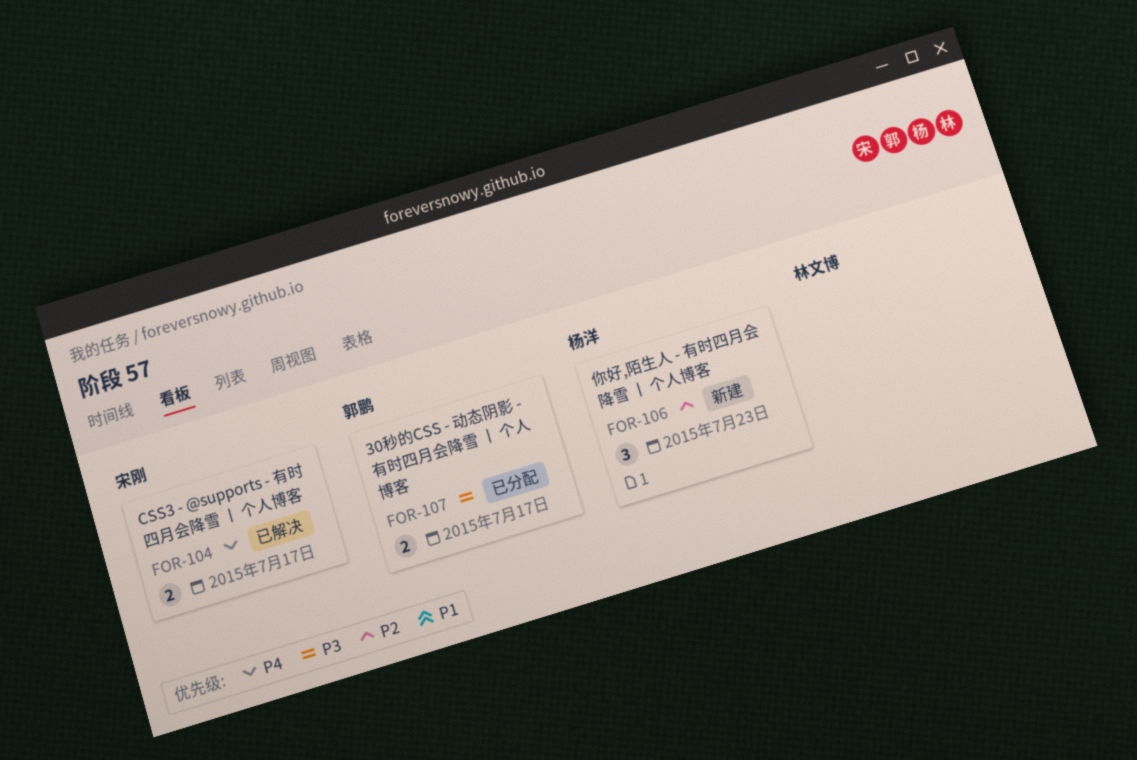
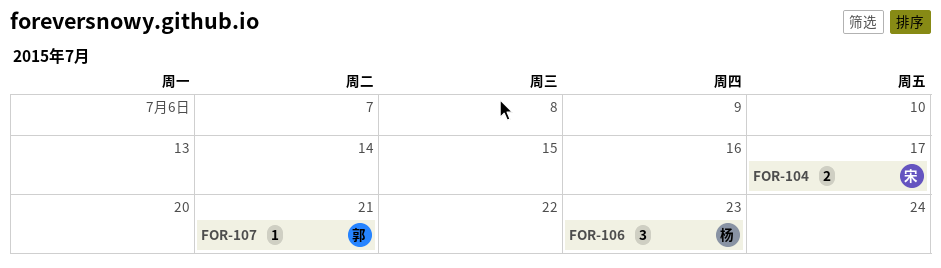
FOR-107, estimate: 2 -> 1
FOR-107, due: Jul 17 -> Jul 21

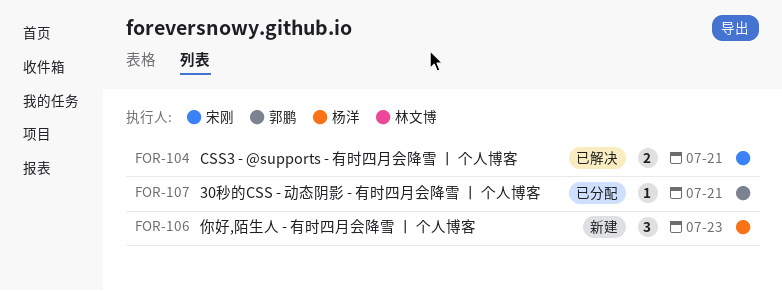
FOR-104, due: Jul 17 -> Jul 21

